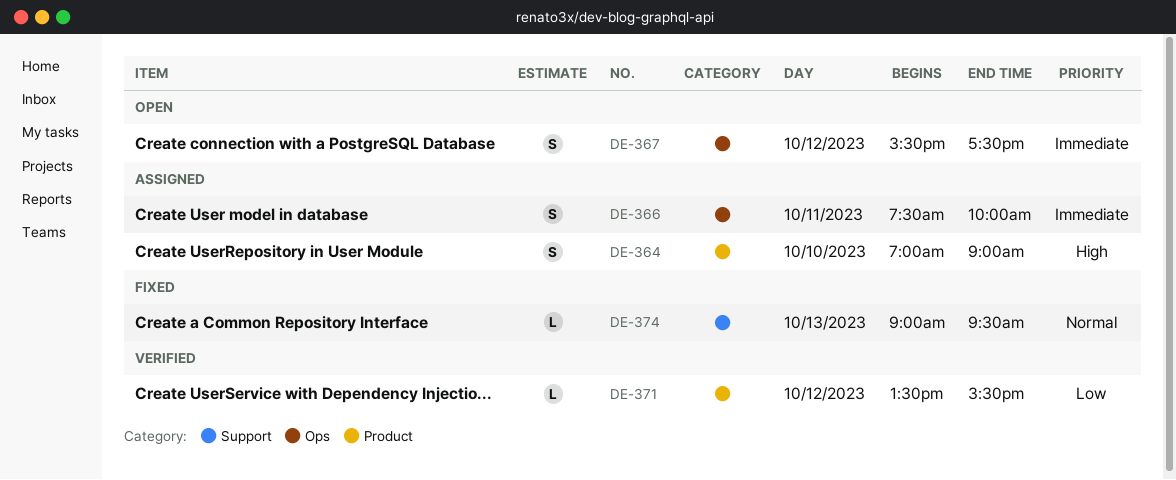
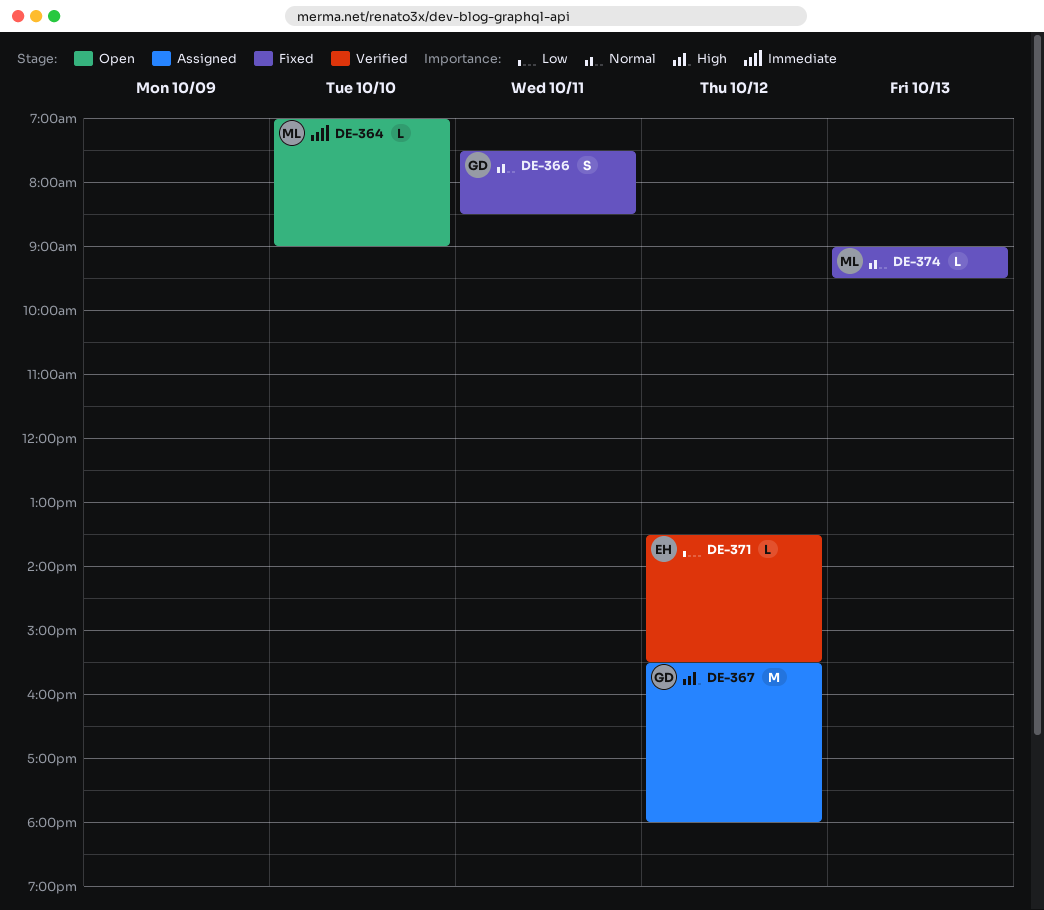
DE-364, status: Assigned -> Open
DE-364, priority: High -> Immediate
DE-364, estimate: S -> L
DE-366, status: Assigned -> Fixed
DE-366, priority: Immediate -> Normal
DE-366, ends: 10:00 -> 08:30
DE-367, status: Open -> Assigned
DE-367, priority: Immediate -> High
DE-367, estimate: S -> M
DE-367, ends: 17:30 -> 18:00

